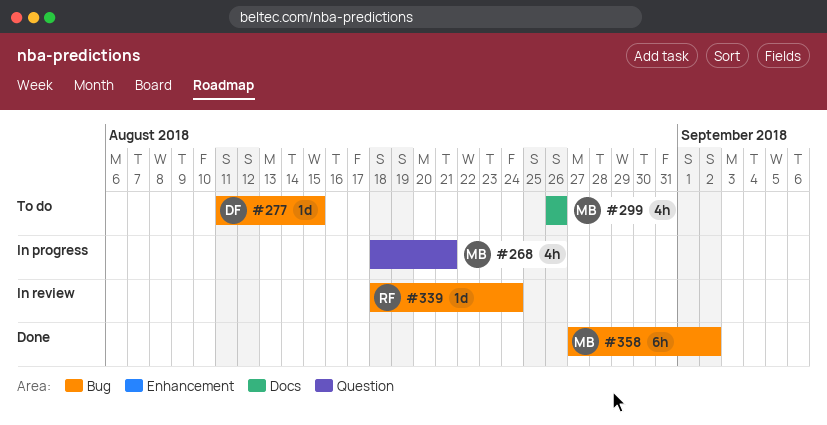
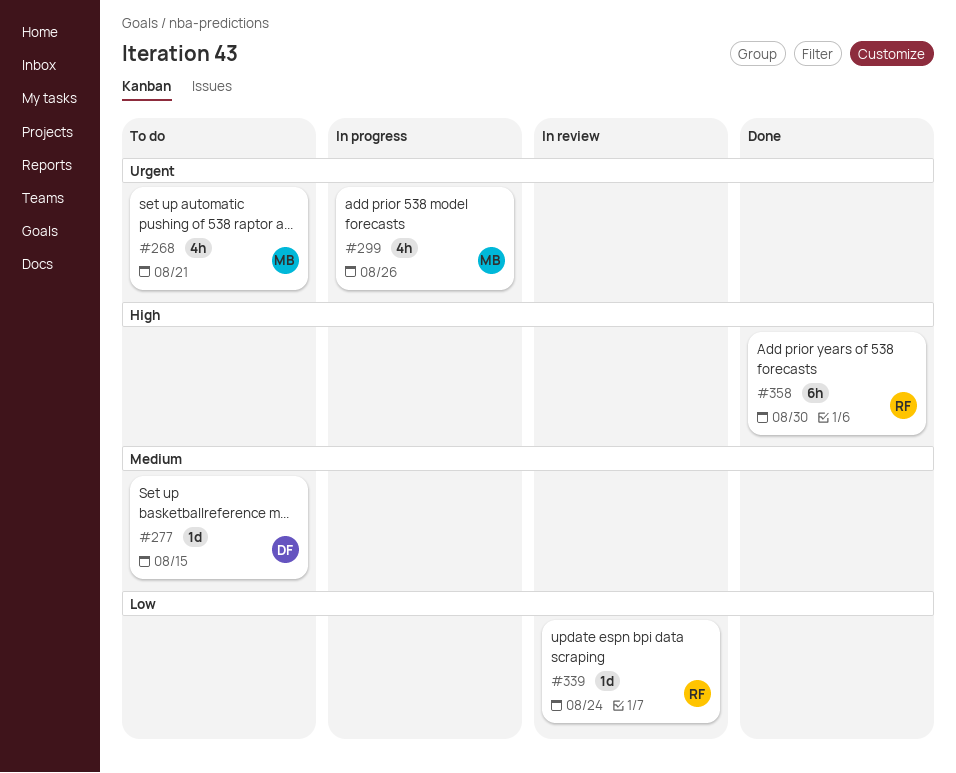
#268, status: In progress -> To do
#299, status: To do -> In progress
#358, owner: MB -> RF
#358, due: Sep 2 -> Aug 30

